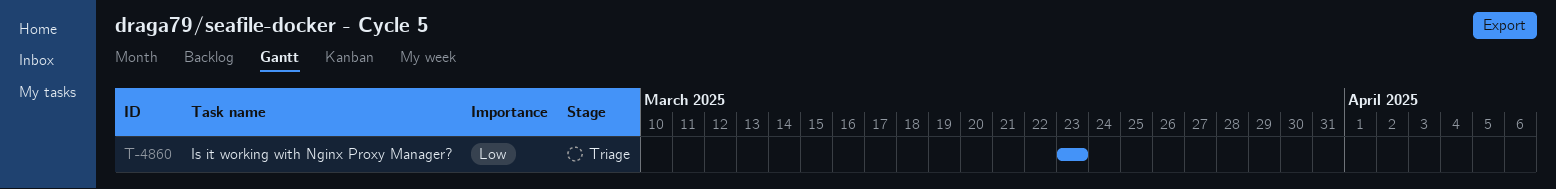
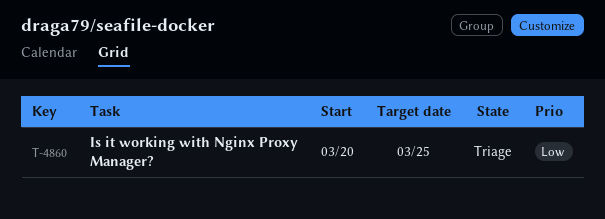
T-4860, start: Mar 23 -> Mar 20
T-4860, due: Mar 23 -> Mar 25

